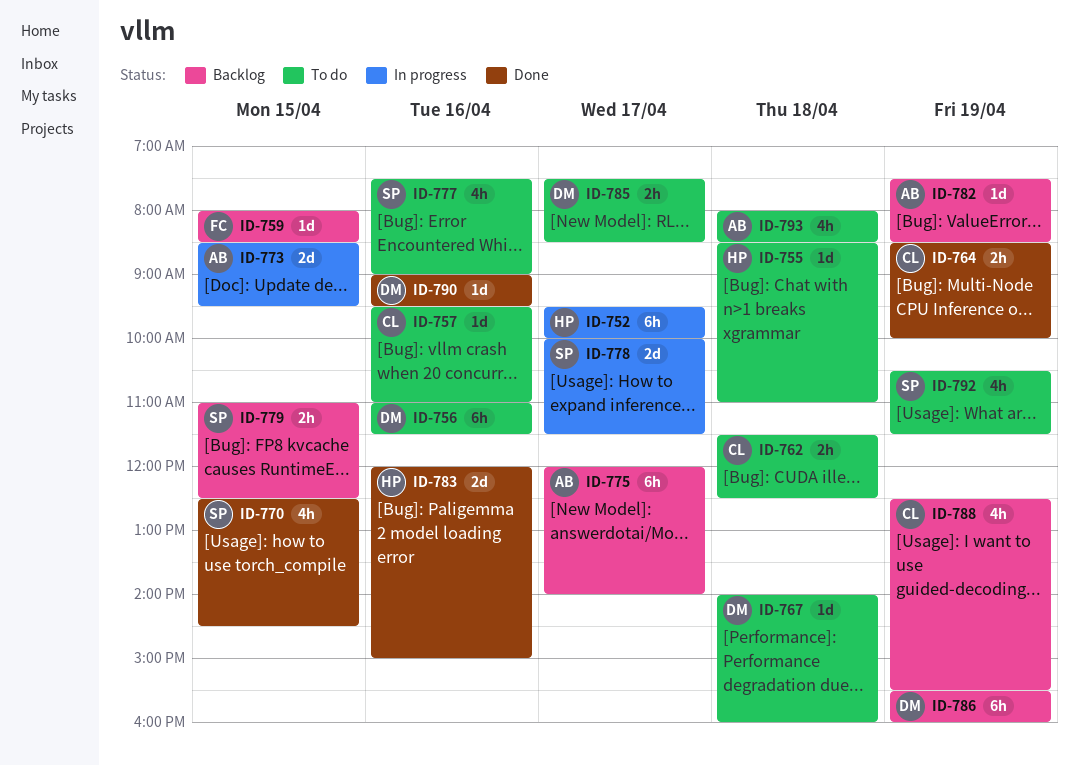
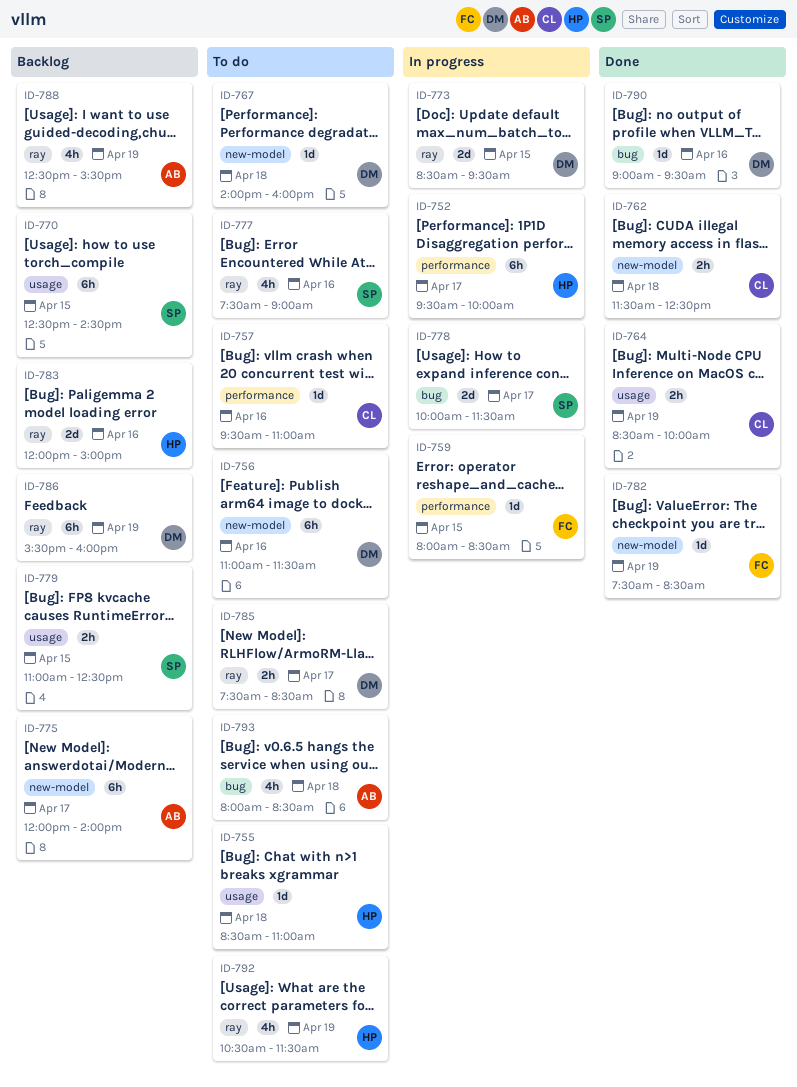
ID-759, status: Backlog -> In progress
ID-762, status: To do -> Done
ID-770, status: Done -> Backlog
ID-770, estimate: 4h -> 6h
ID-773, owner: AB -> DM
ID-782, status: Backlog -> Done
ID-782, owner: AB -> FC
ID-783, status: Done -> Backlog
ID-788, owner: CL -> AB
ID-792, owner: SP -> HP

